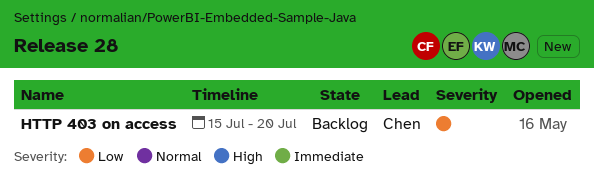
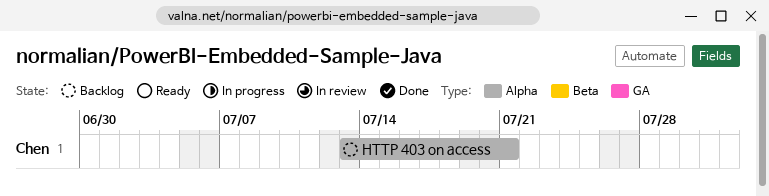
HTTP 403 on access, start: Jul 15 -> Jul 13
HTTP 403 on access, due: Jul 20 -> Jul 21

